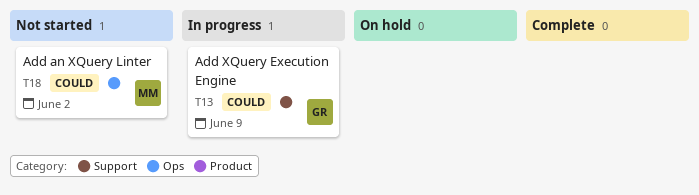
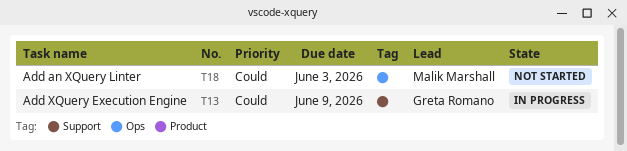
T18, due: Jun 2 -> Jun 3

